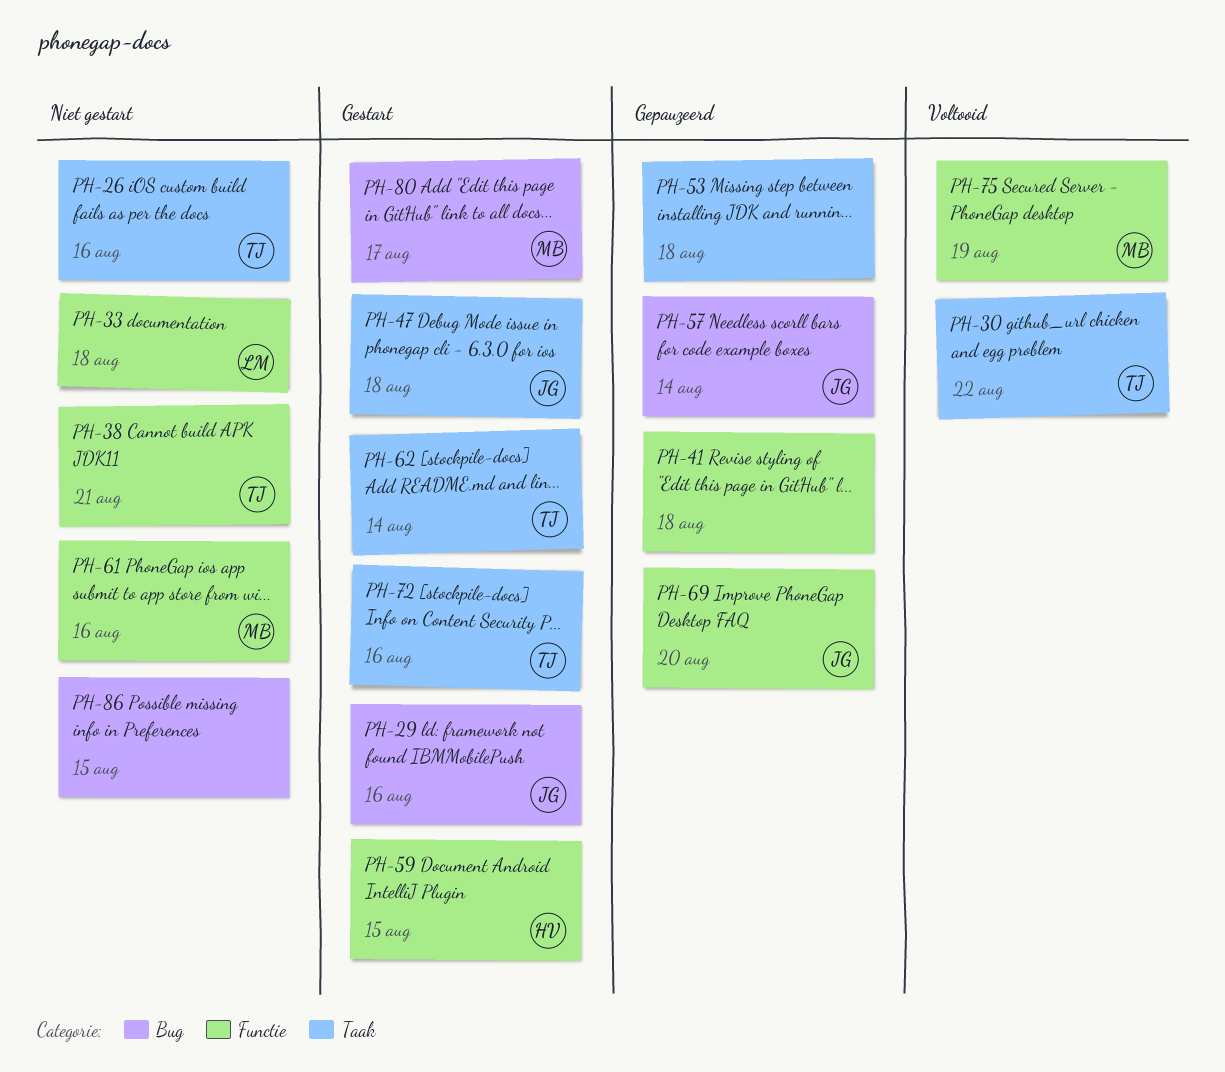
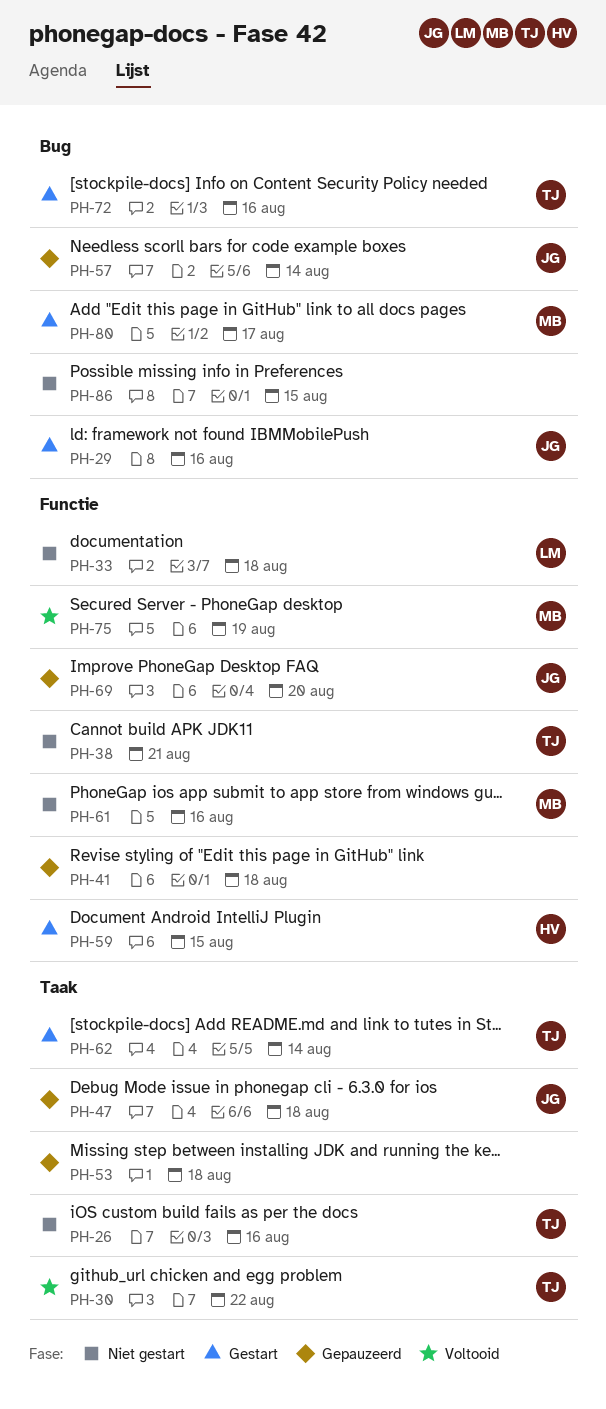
PH-47, status: Gestart -> Gepauzeerd
PH-72, label: Taak -> Bug

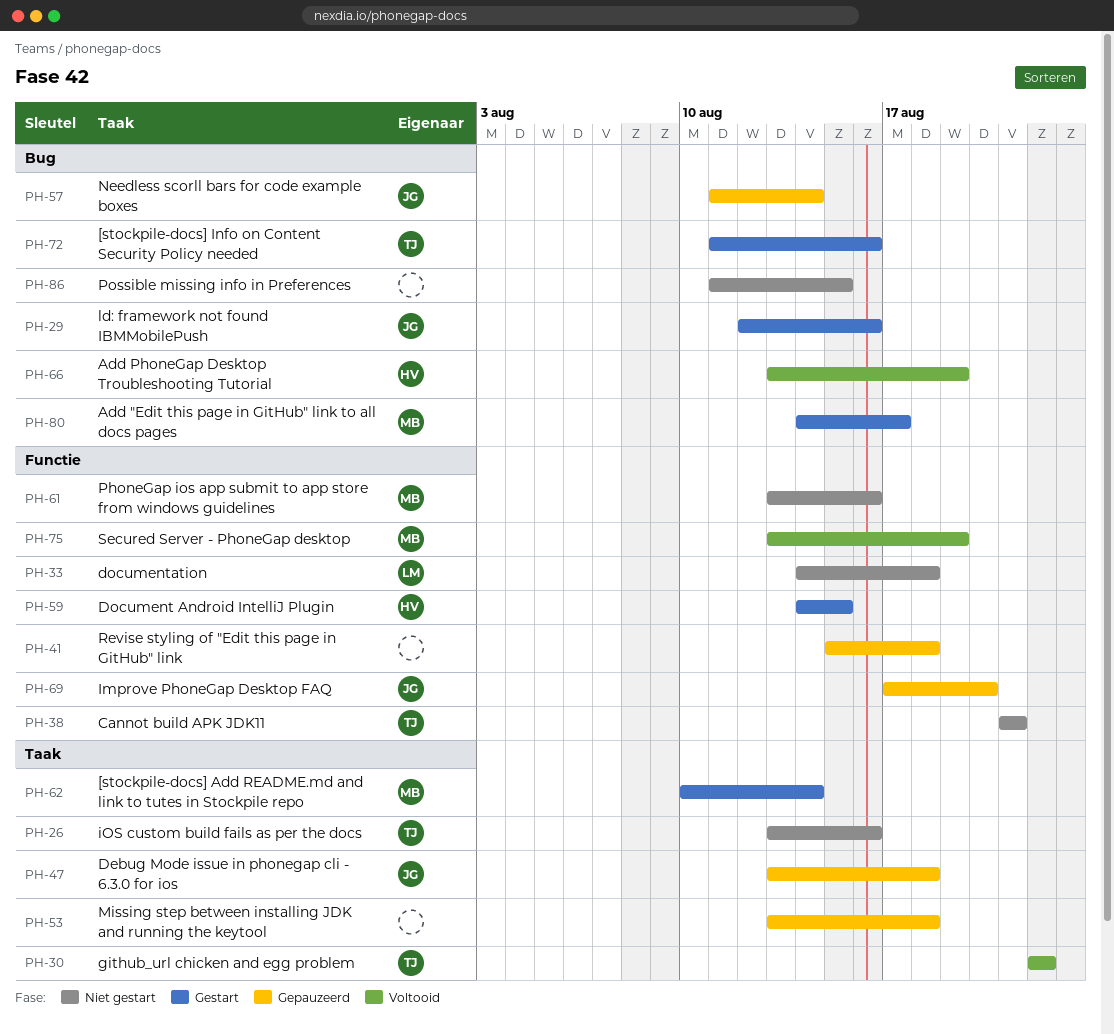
PH-62, owner: TJ -> MB
PH-66: none -> present

